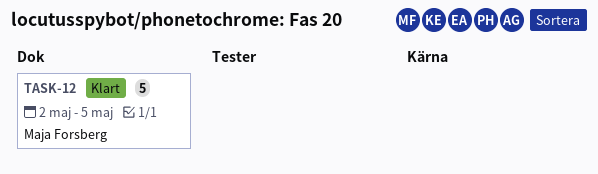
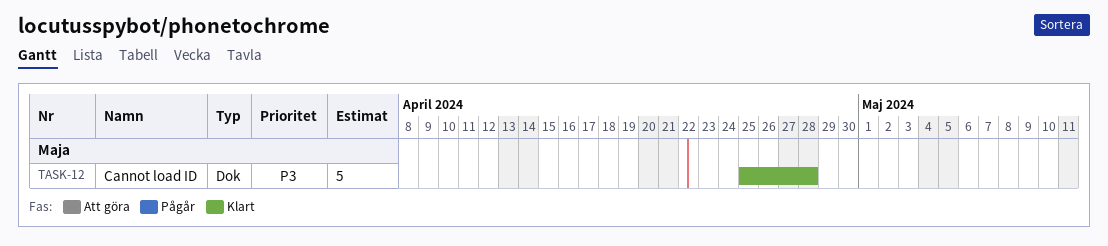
TASK-12, start: May 2 -> Apr 25
TASK-12, due: May 5 -> Apr 28

